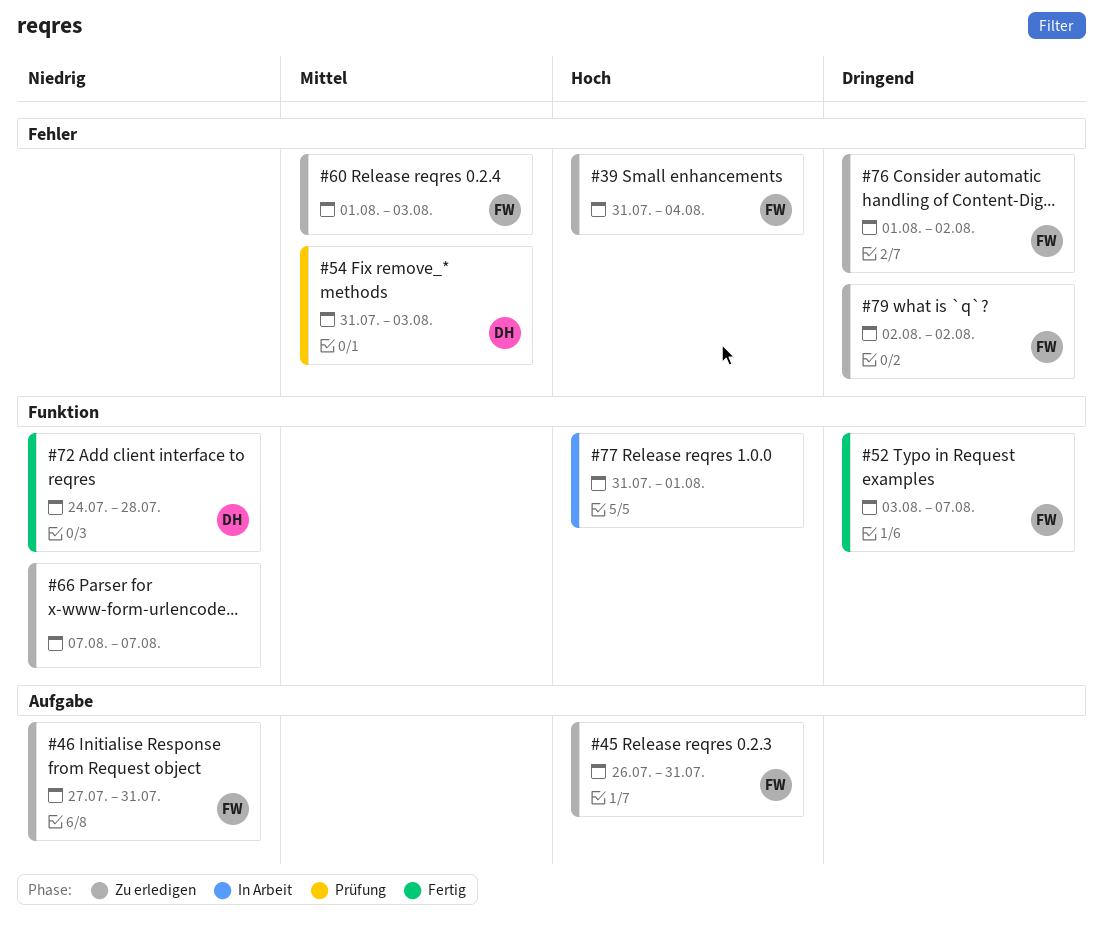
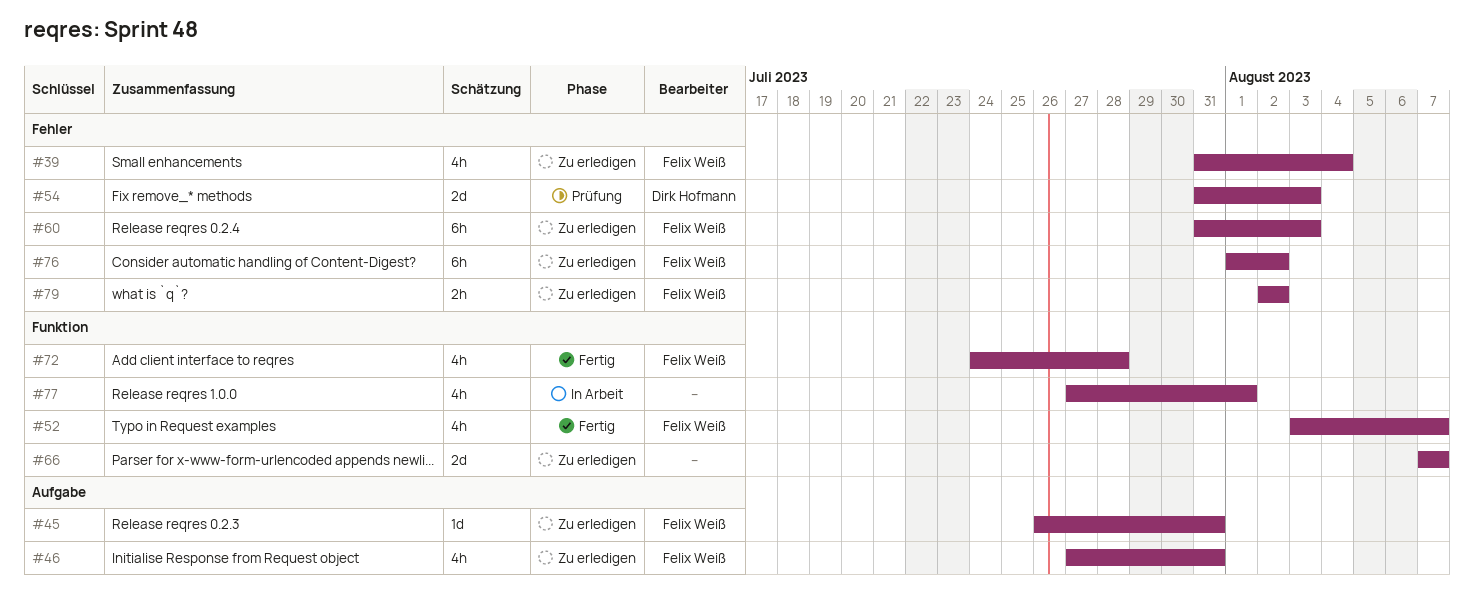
#60, start: Aug 1 -> Jul 31
#72, owner: Dirk Hofmann -> Felix Weiß
#77, start: Jul 31 -> Jul 27

